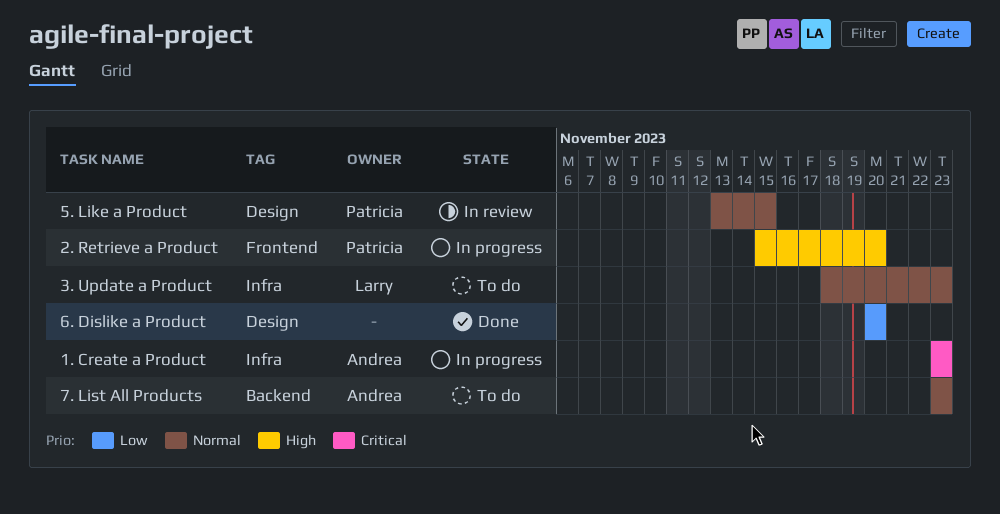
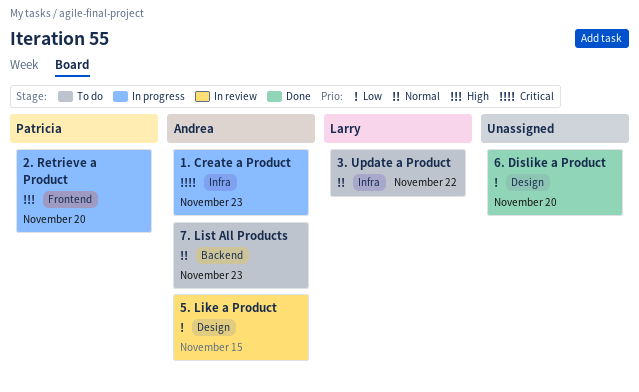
3. Update a Product, due: Nov 23 -> Nov 22
5. Like a Product, owner: Patricia -> Andrea
5. Like a Product, priority: Normal -> Low

